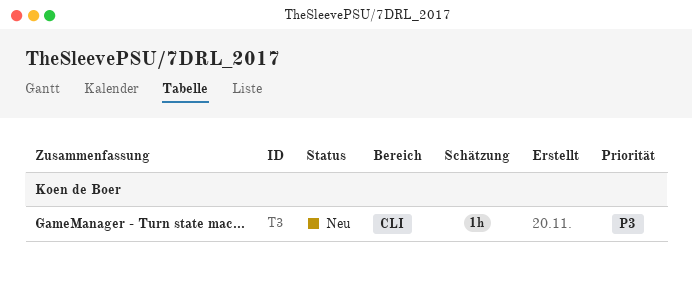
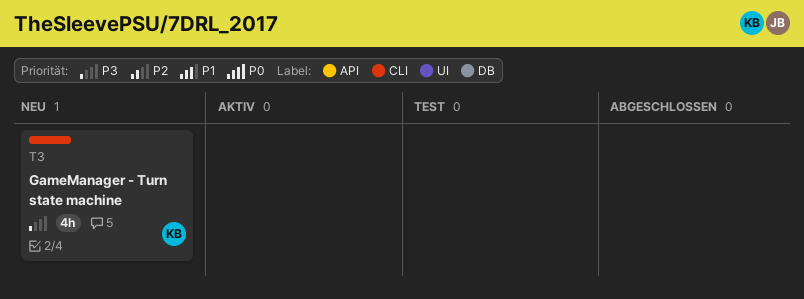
T3, estimate: 1h -> 4h

